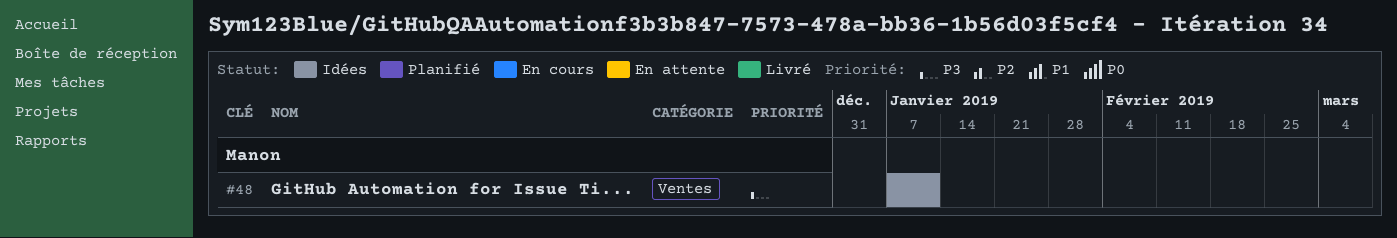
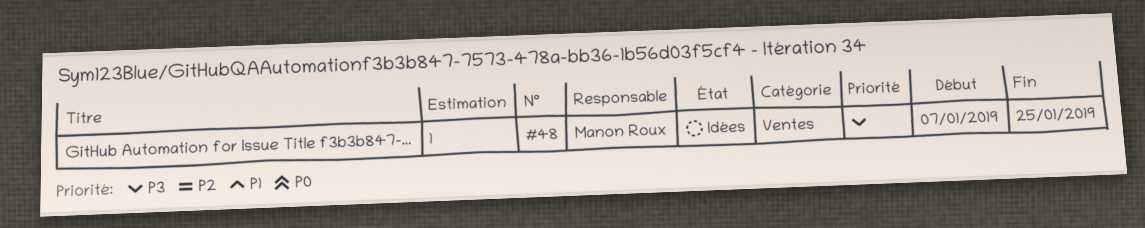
#48, due: Jan 11 -> Jan 25

